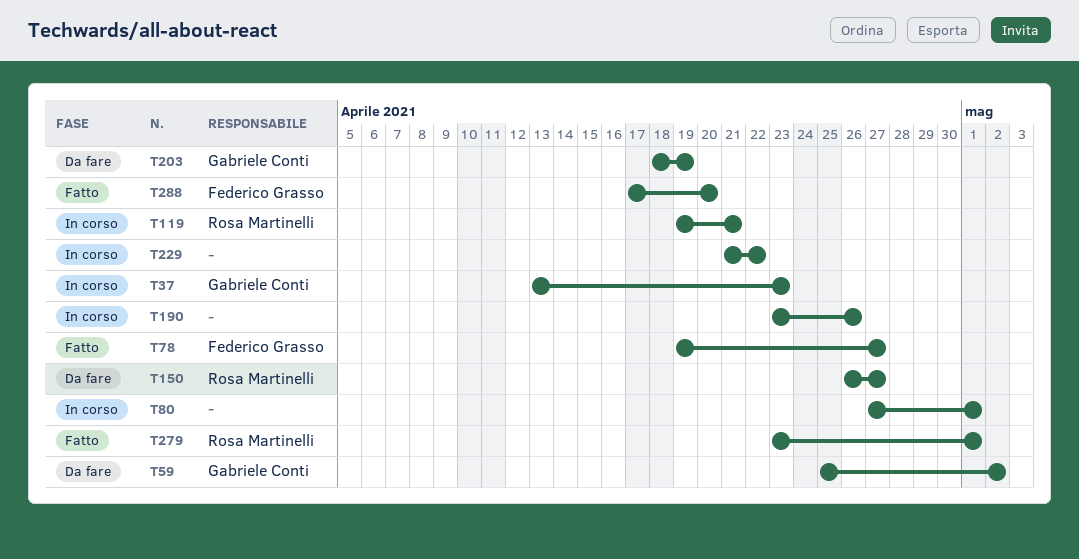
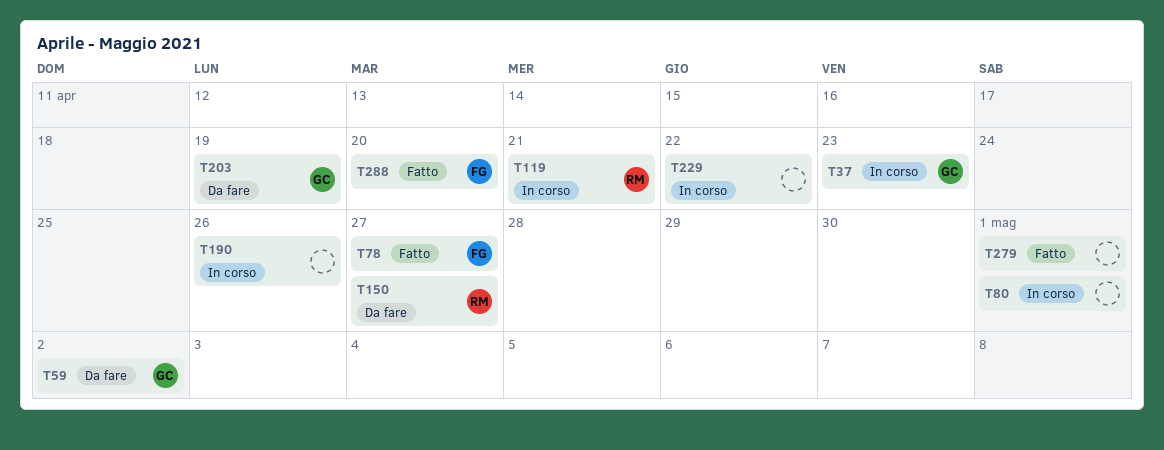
T279, owner: Rosa Martinelli -> none

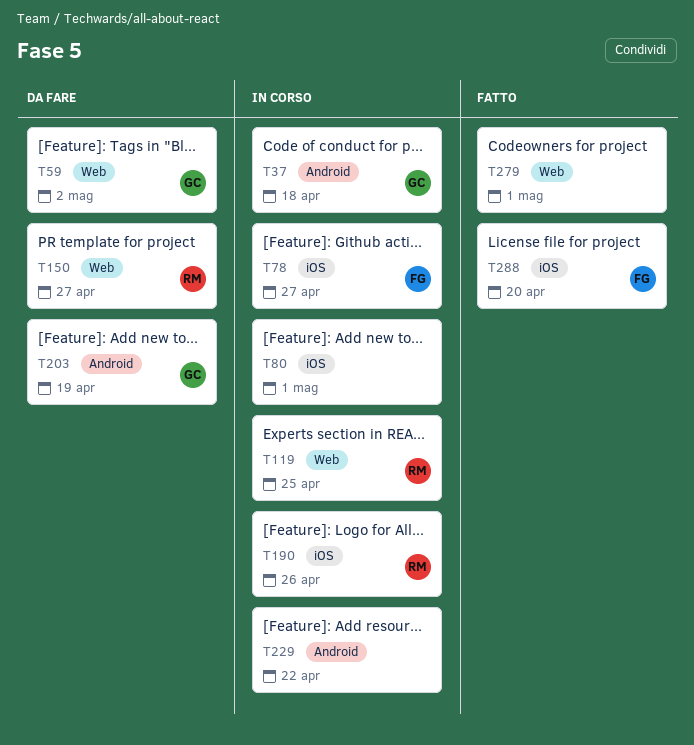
T37, due: Apr 23 -> Apr 18
T78, status: Fatto -> In corso
T119, due: Apr 21 -> Apr 25
T190, owner: none -> RM

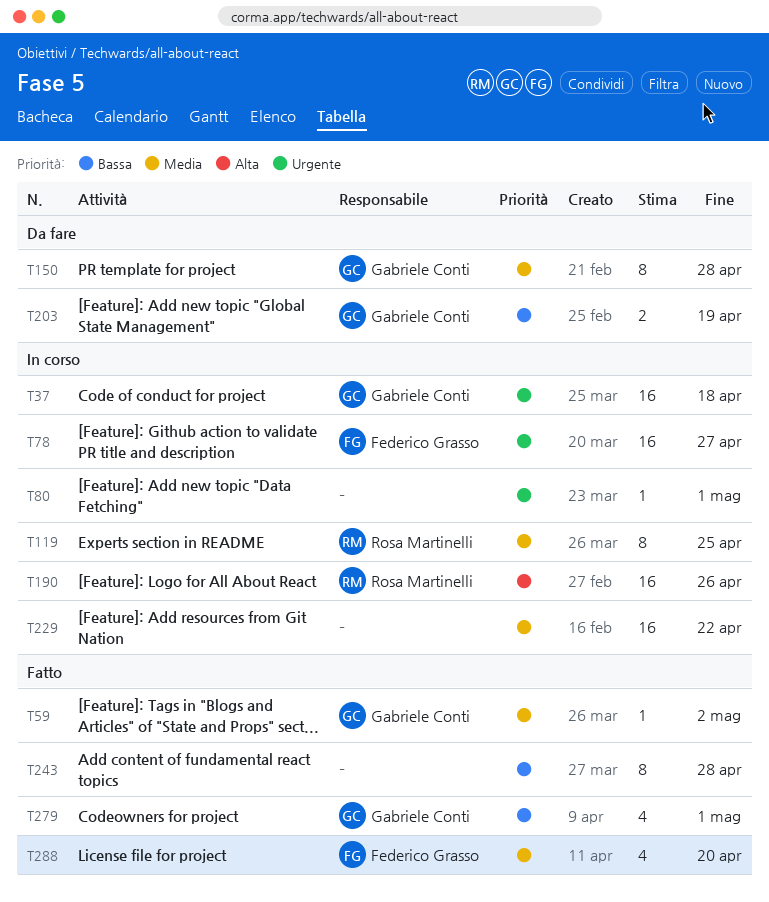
T59, status: Da fare -> Fatto
T150, owner: Rosa Martinelli -> Gabriele Conti
T150, due: Apr 27 -> Apr 28
T243: none -> present
T279, owner: none -> Gabriele Conti

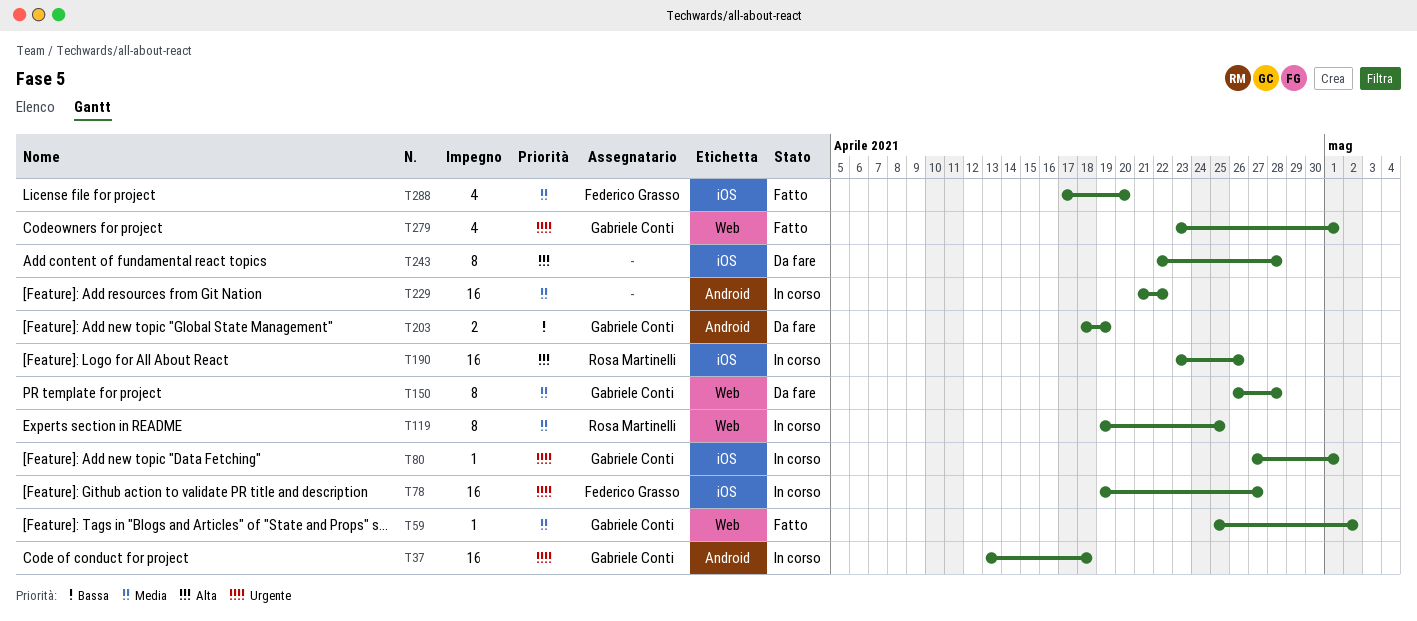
T80, owner: none -> Gabriele Conti
T243, status: Fatto -> Da fare
T243, priority: Bassa -> Alta
T279, priority: Bassa -> Urgente

